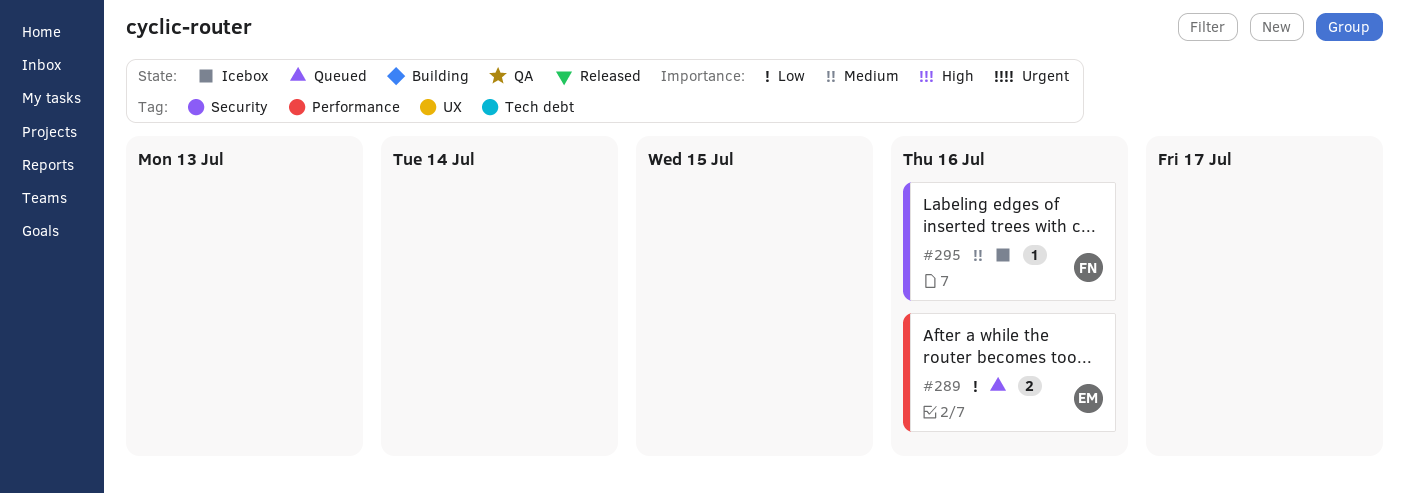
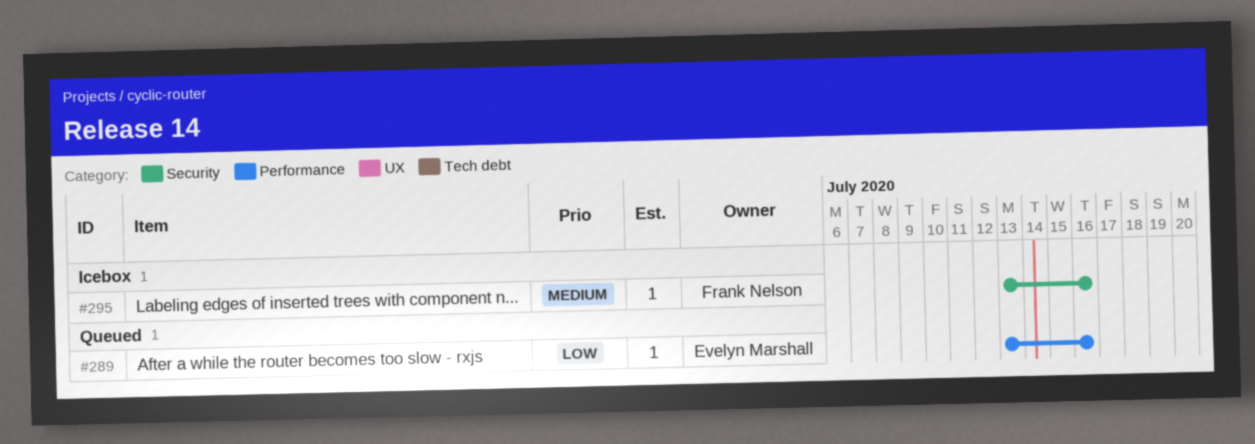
#289, estimate: 2 -> 1

